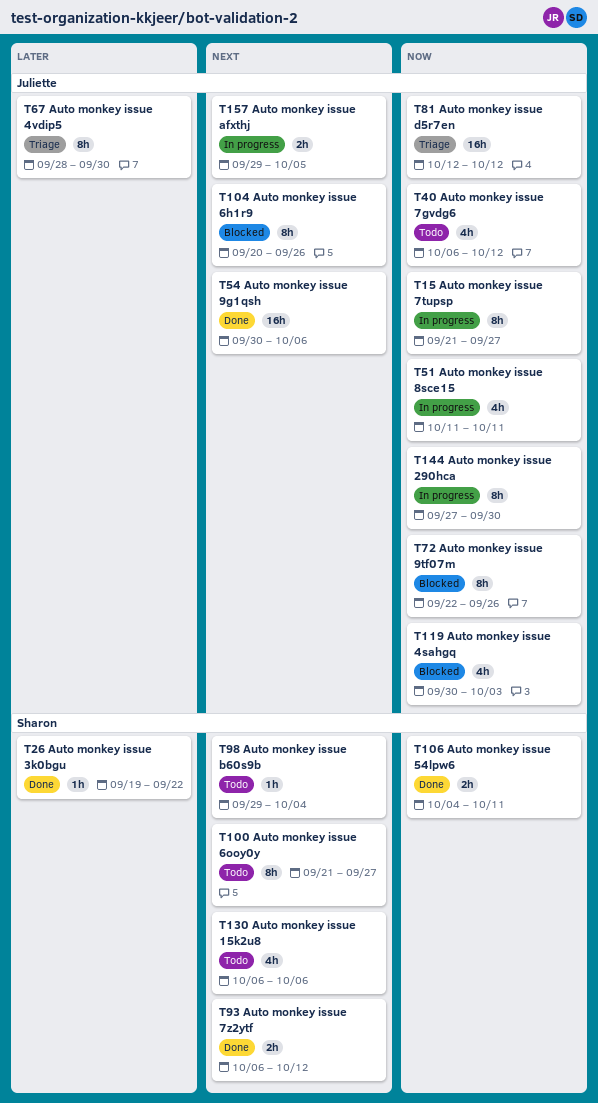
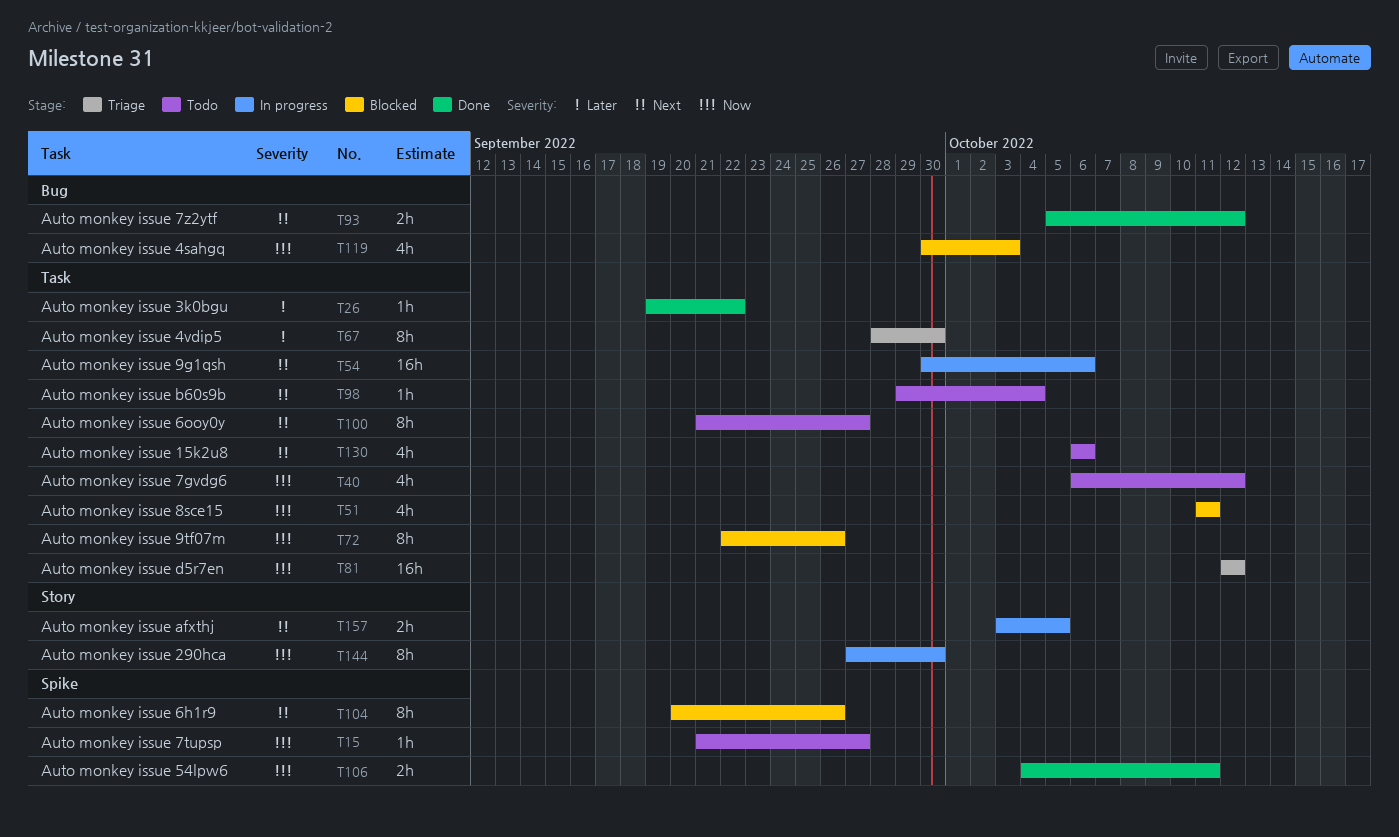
T15, status: In progress -> Todo
T15, estimate: 8h -> 1h
T51, status: In progress -> Blocked
T54, status: Done -> In progress
T93, start: Oct 6 -> Oct 5
T157, start: Sep 29 -> Oct 3

